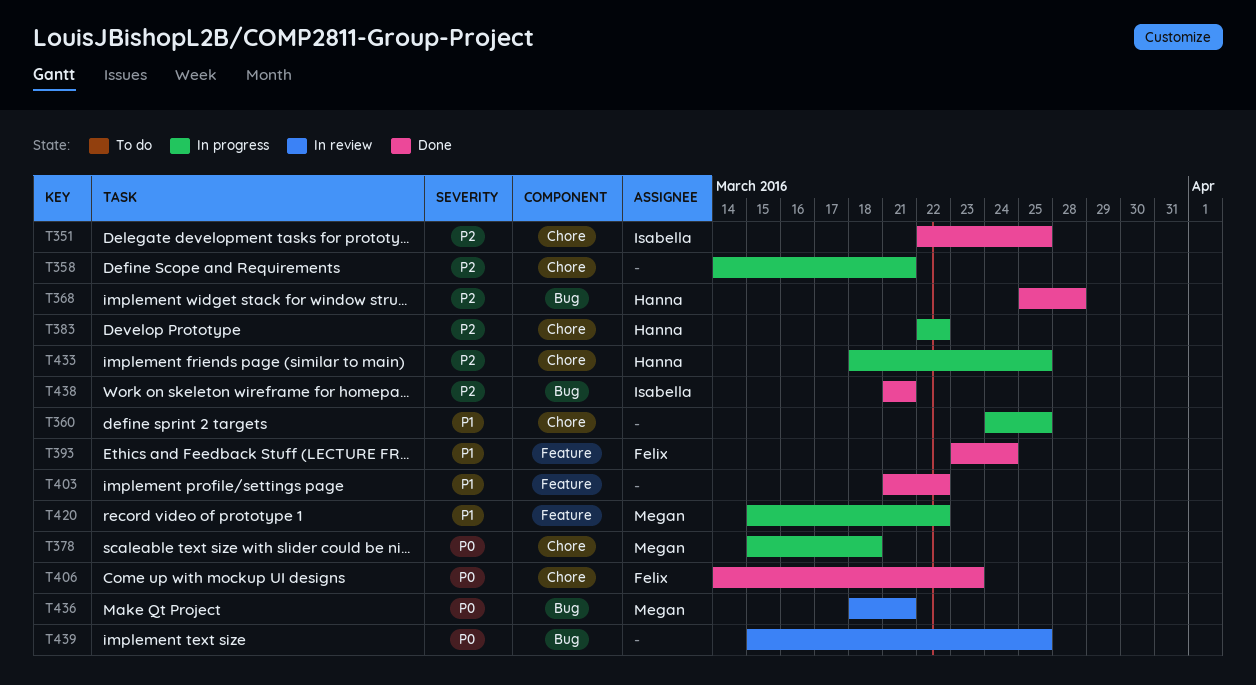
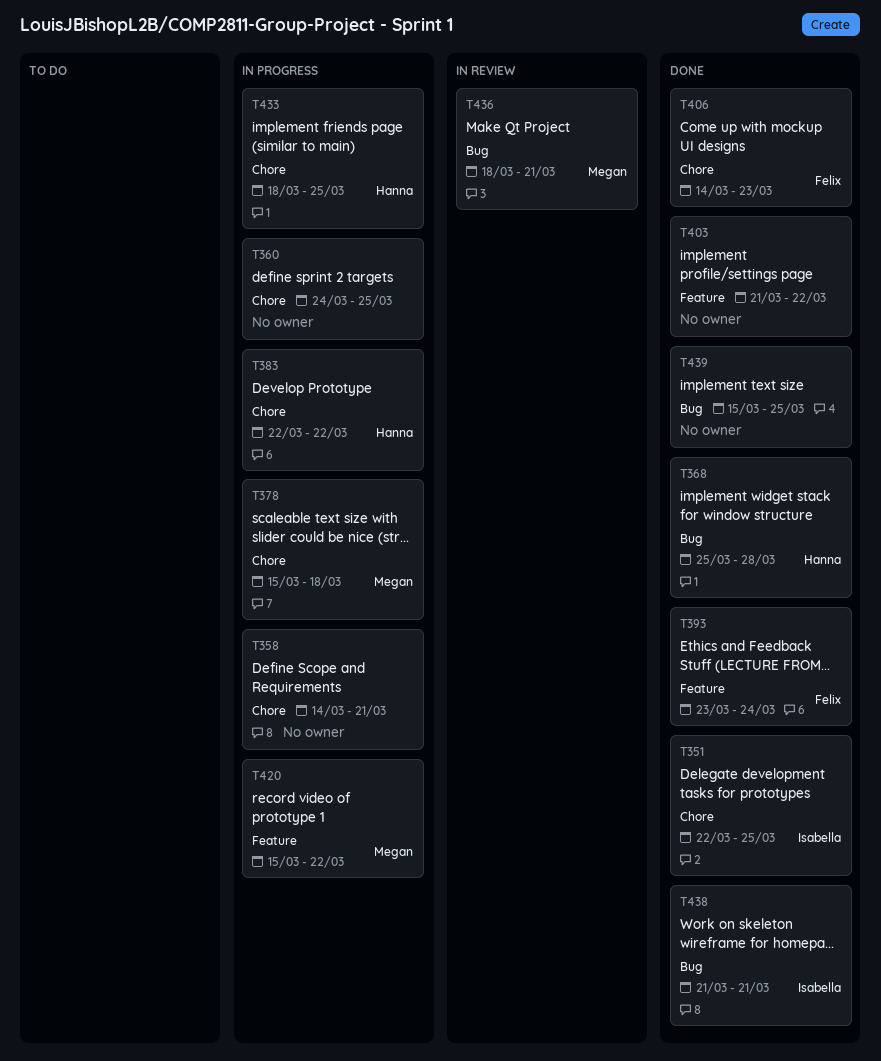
T439, status: In review -> Done

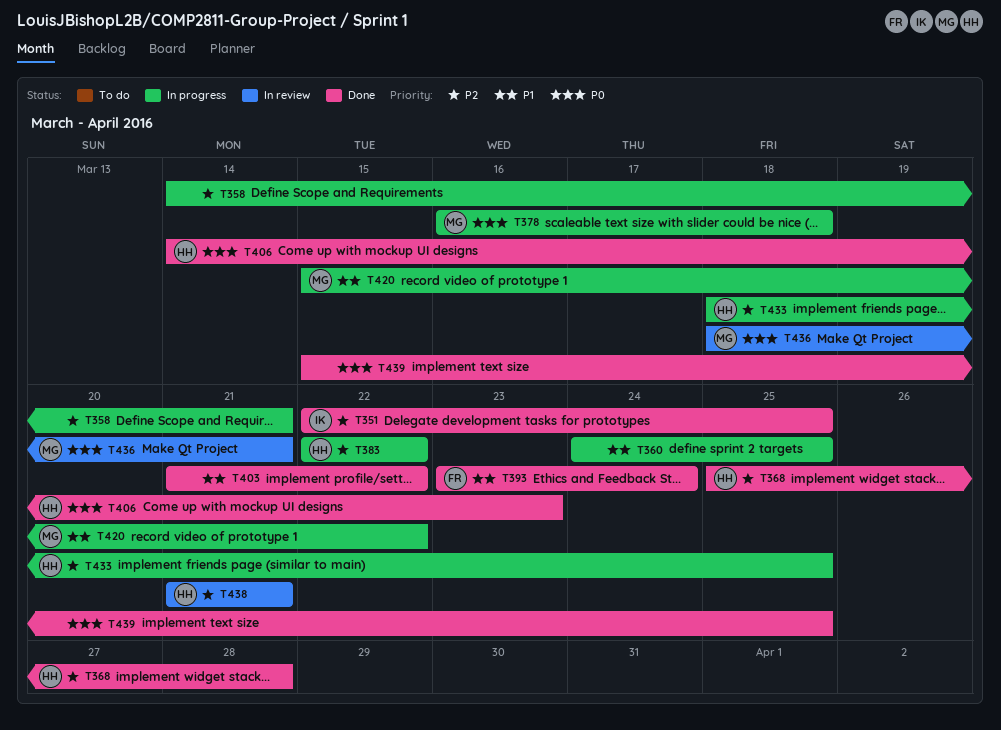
T378, start: Mar 15 -> Mar 16
T406, owner: Felix -> Hanna
T438, status: Done -> In review
T438, owner: Isabella -> Hanna

